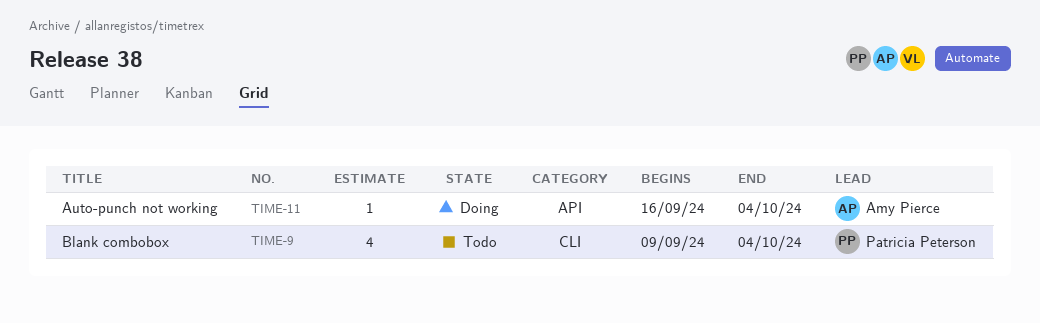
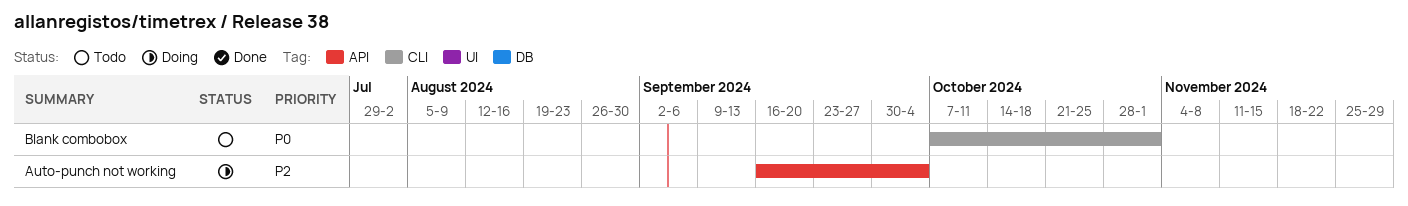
Blank combobox, start: Sep 9 -> Oct 7
Blank combobox, due: Oct 4 -> Nov 1

